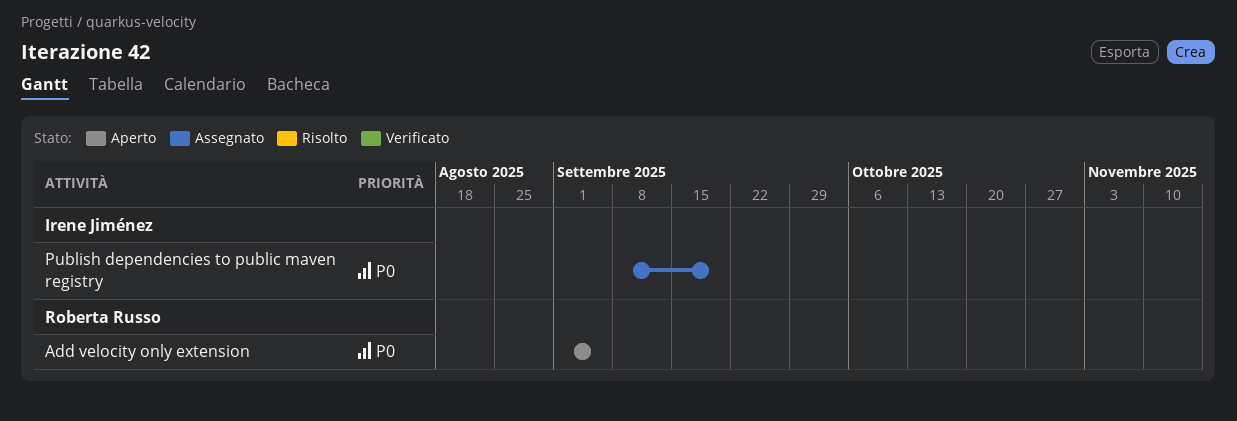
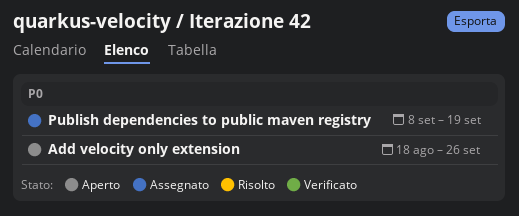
Add velocity only extension, start: Sep 1 -> Aug 18
Add velocity only extension, due: Sep 5 -> Sep 26

